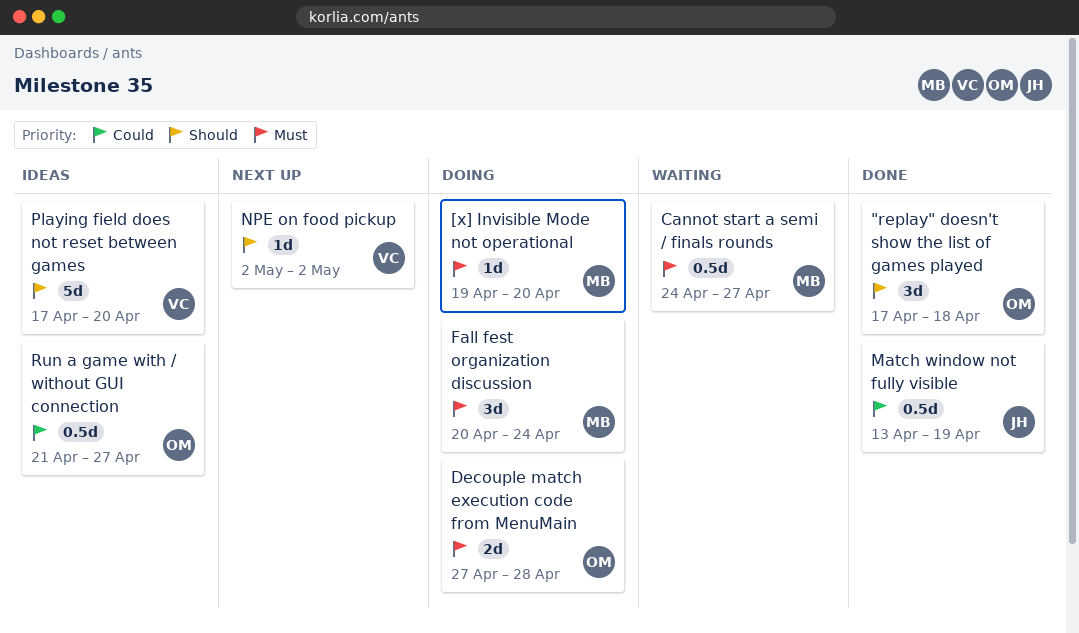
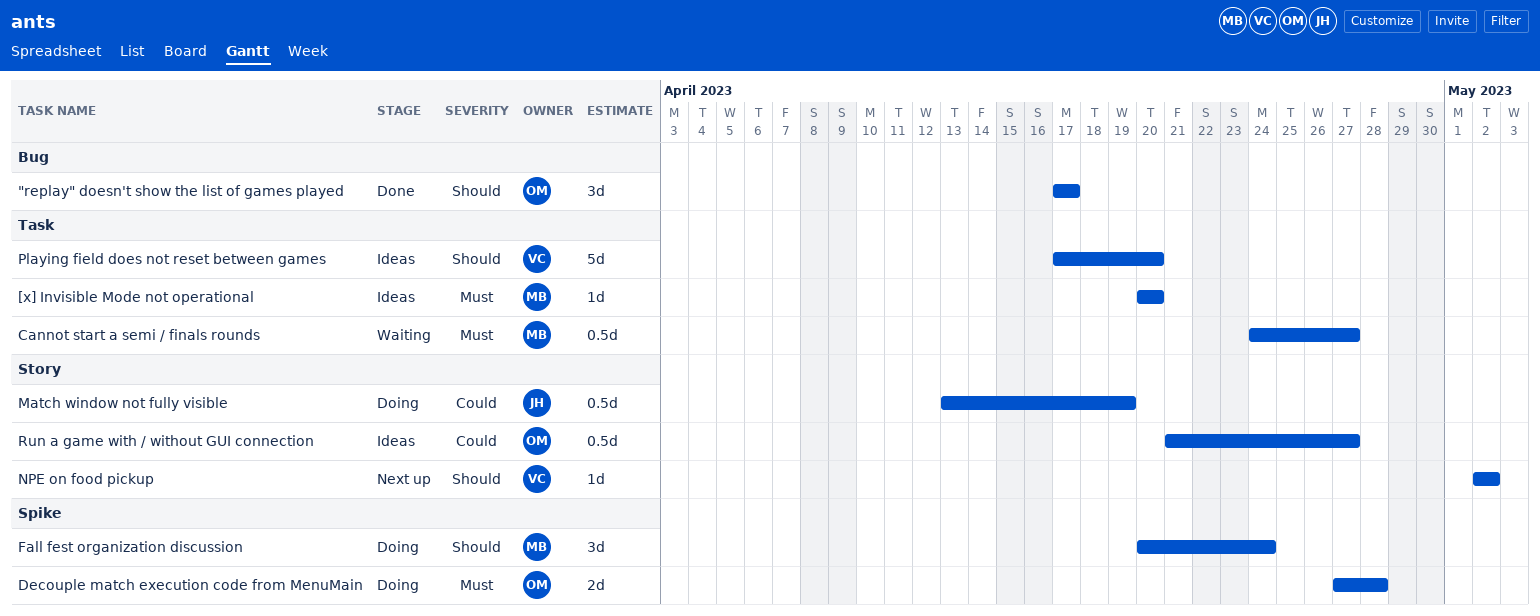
"replay" doesn't show the list of games played, due: Apr 18 -> Apr 17
[x] Invisible Mode not operational, status: Doing -> Ideas
[x] Invisible Mode not operational, start: Apr 19 -> Apr 20
Fall fest organization discussion, priority: Must -> Should
Match window not fully visible, status: Done -> Doing

